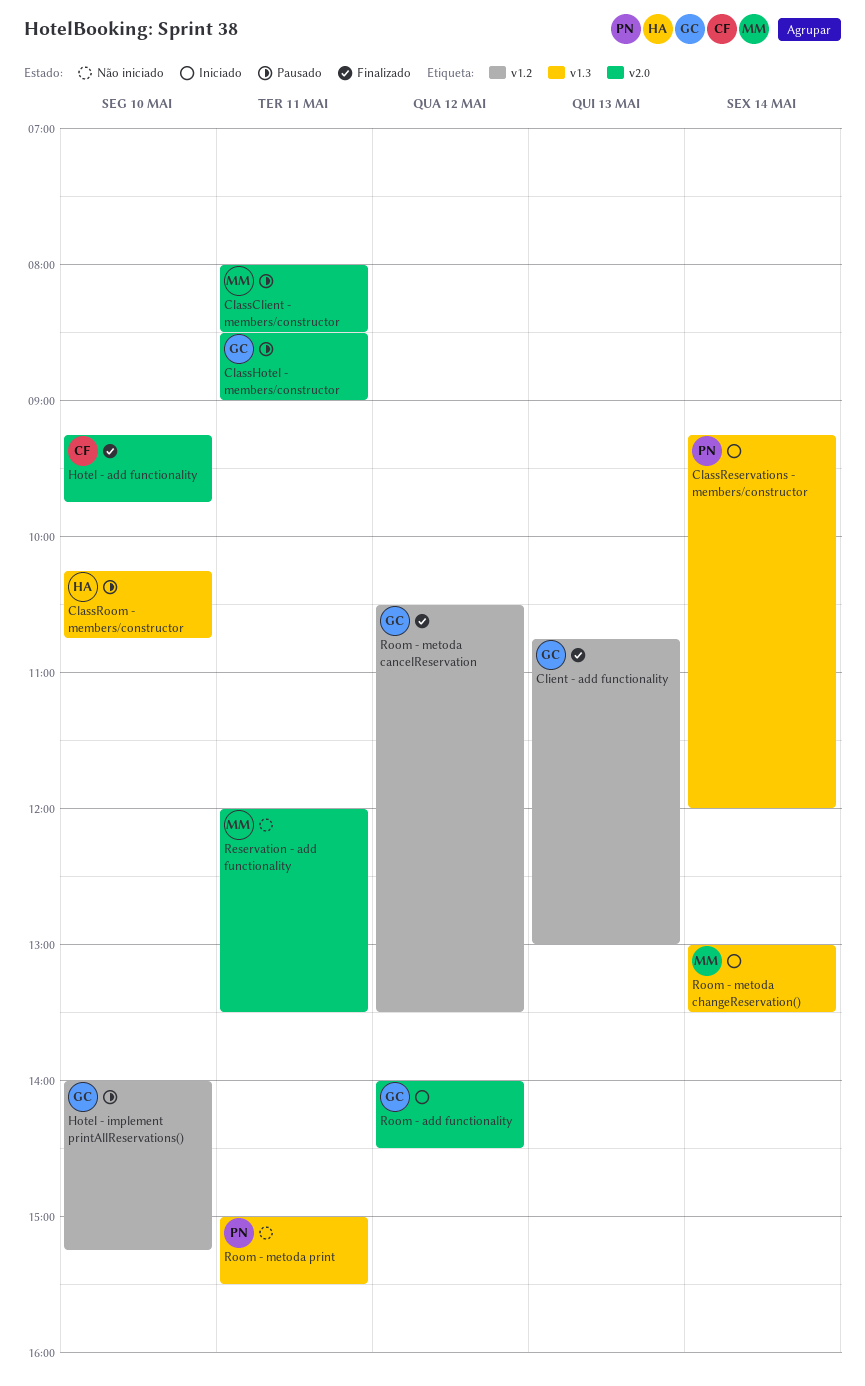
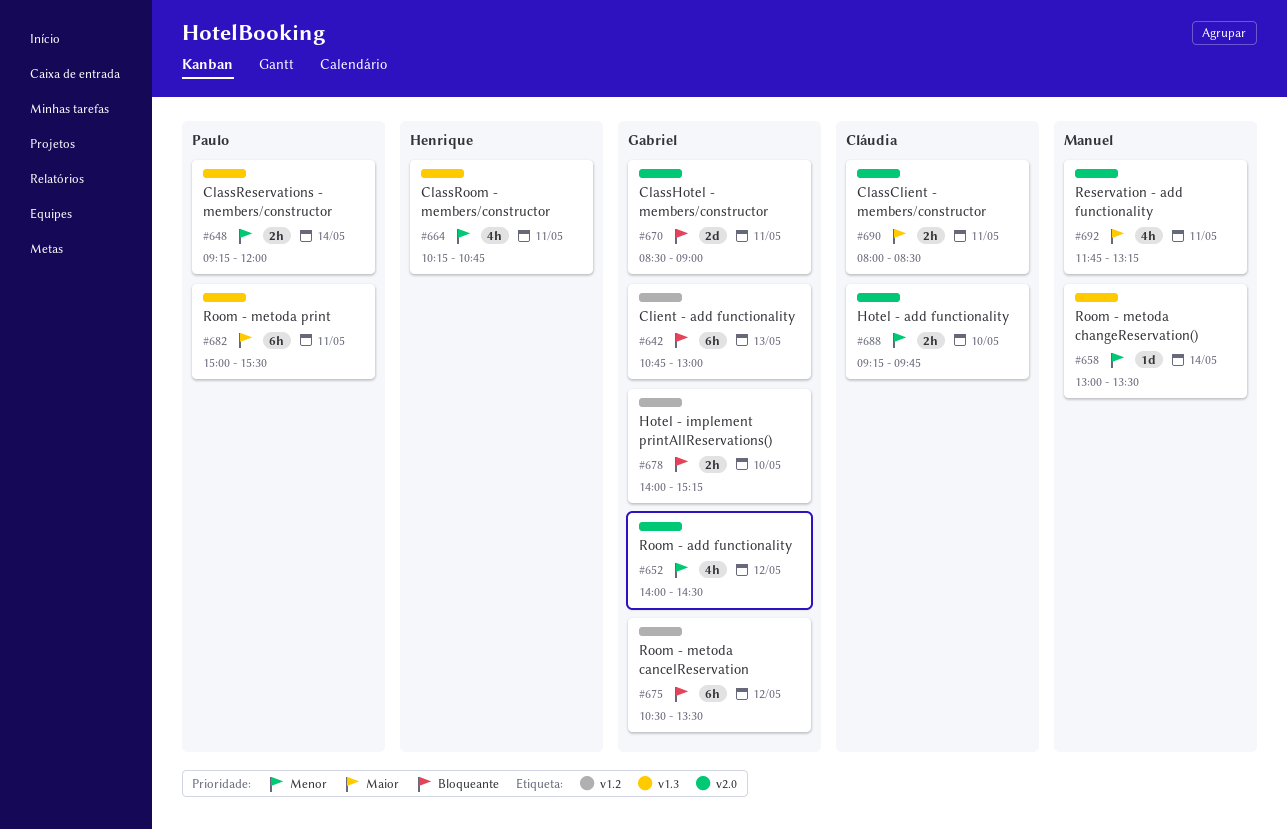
ClassClient - members/constructor, owner: Manuel -> Cláudia
ClassRoom - members/constructor, day: May 10 -> May 11
Reservation - add functionality, begins: 12:00 -> 11:45
Reservation - add functionality, ends: 13:30 -> 13:15

